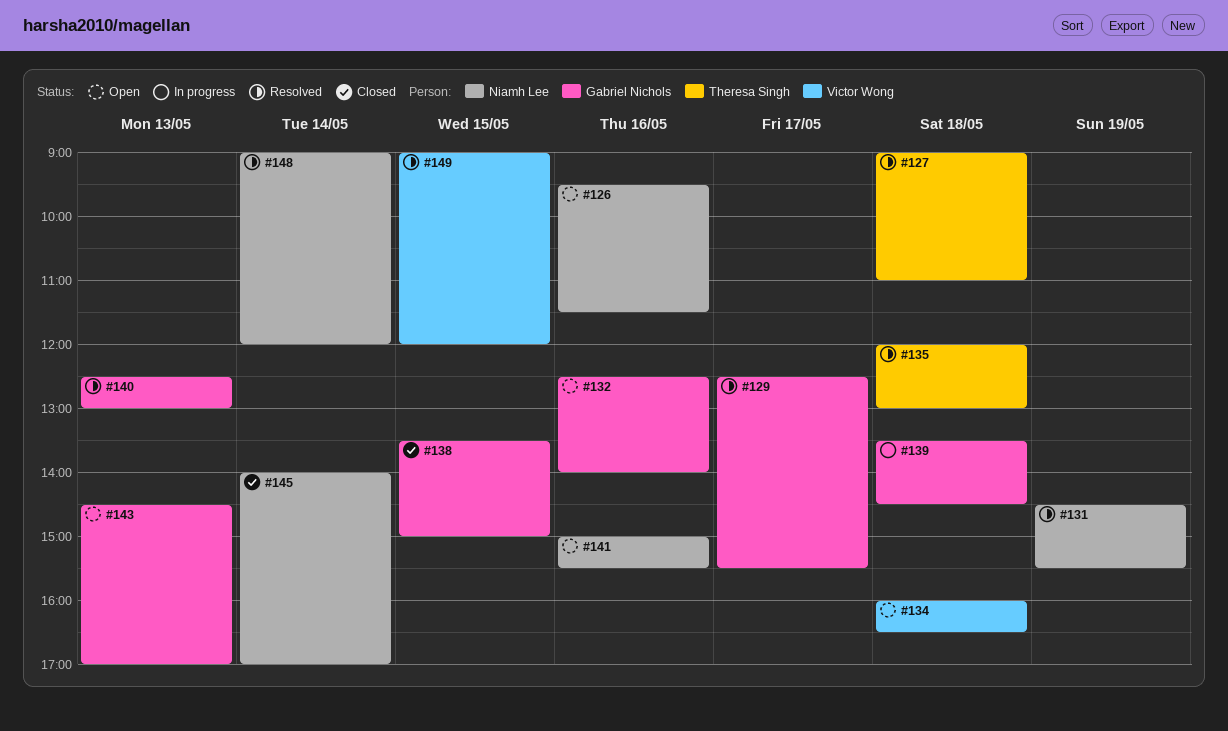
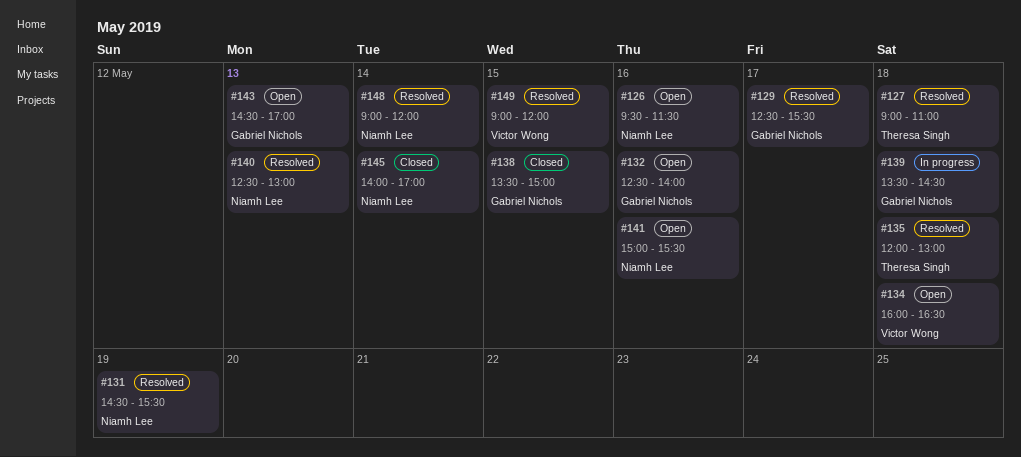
#140, owner: Gabriel Nichols -> Niamh Lee

